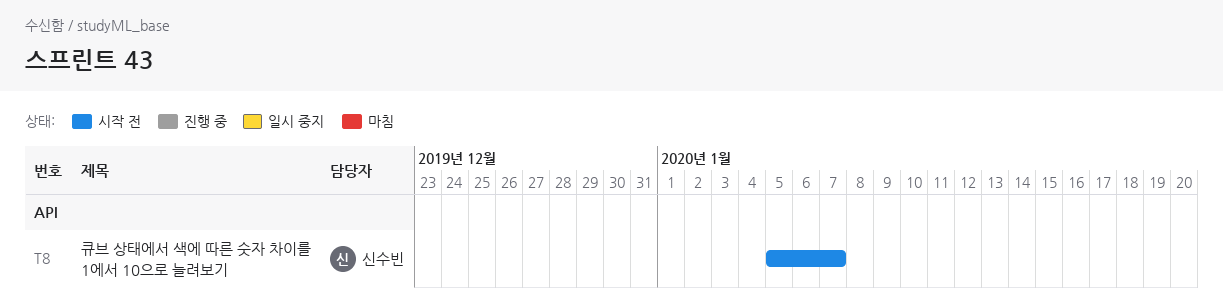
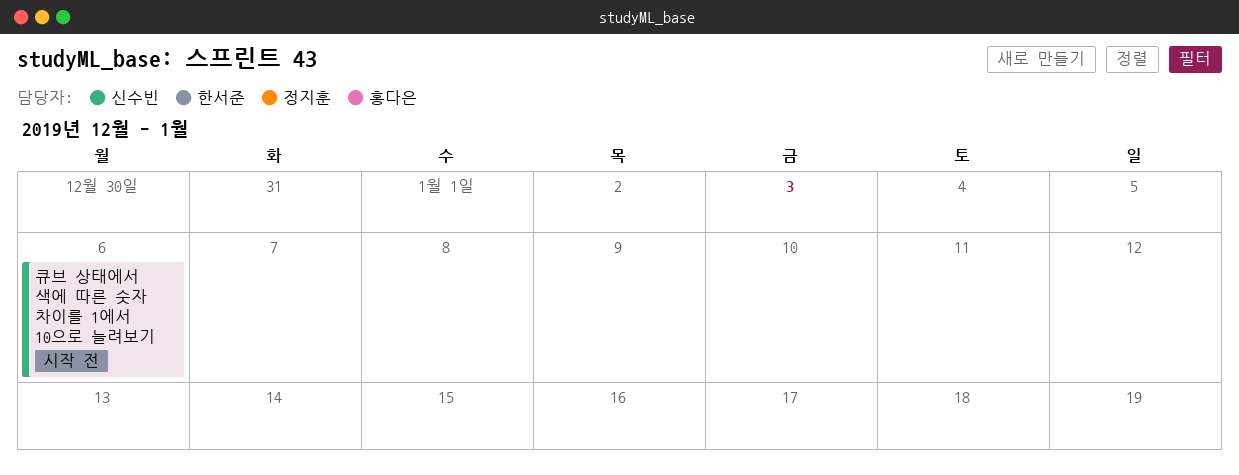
큐브 상태에서 색에 따른 숫자 차이를 1에서 10으로 늘려보기, due: Jan 7 -> Jan 6

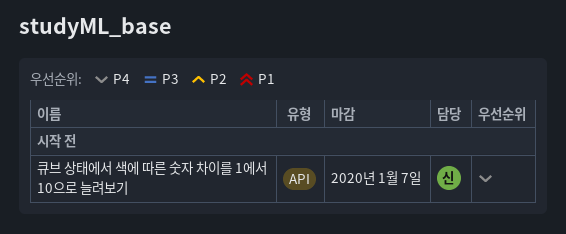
큐브 상태에서 색에 따른 숫자 차이를 1에서 10으로 늘려보기, due: Jan 6 -> Jan 7

